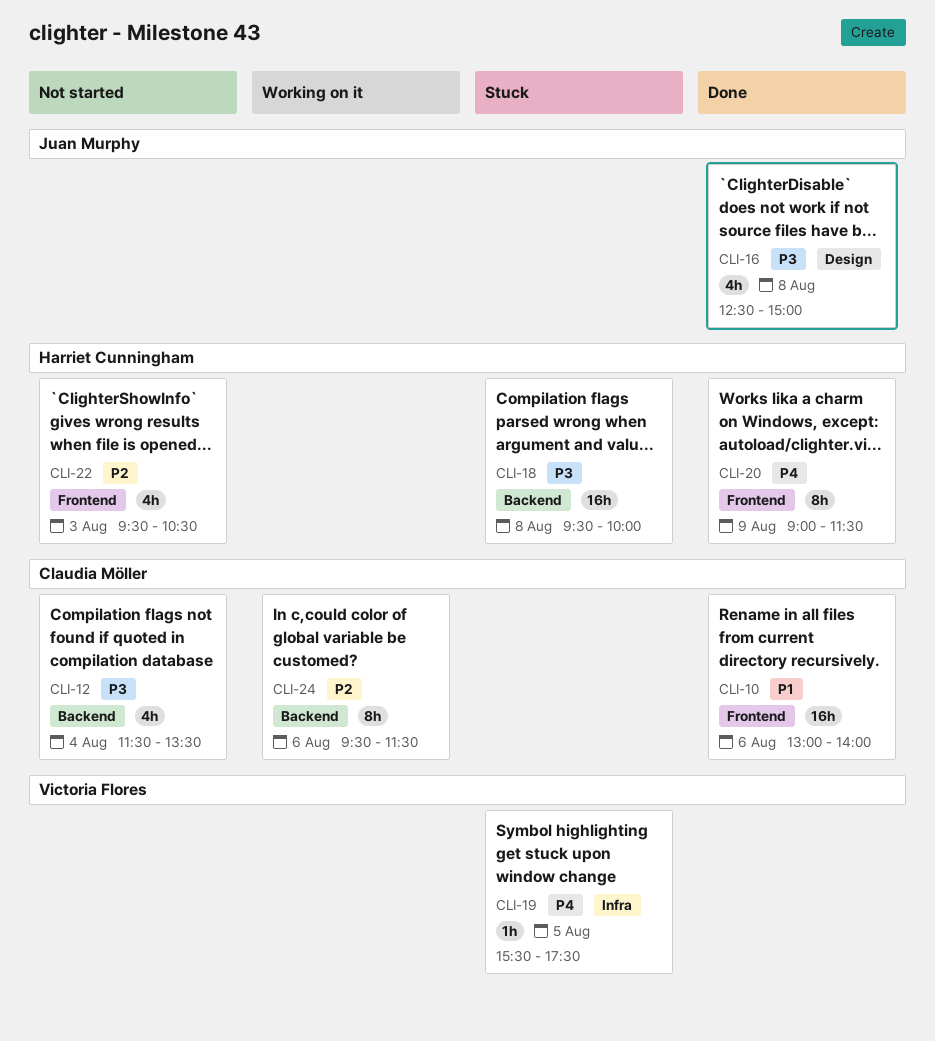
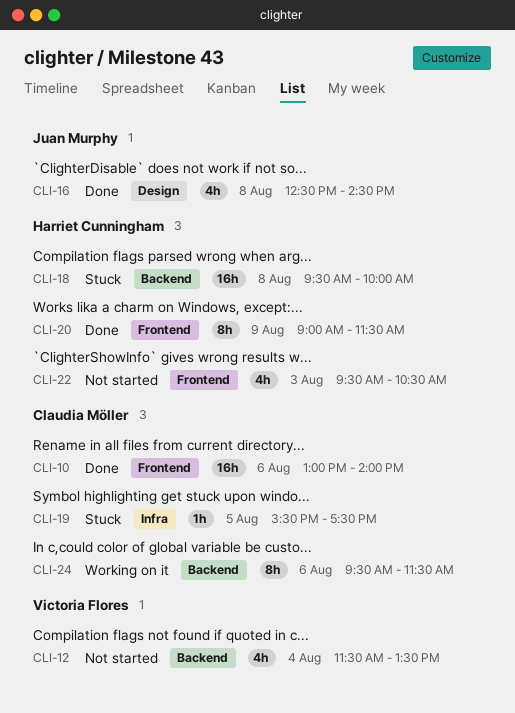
CLI-12, owner: Claudia Möller -> Victoria Flores
CLI-16, ends: 15:00 -> 14:30
CLI-19, owner: Victoria Flores -> Claudia Möller

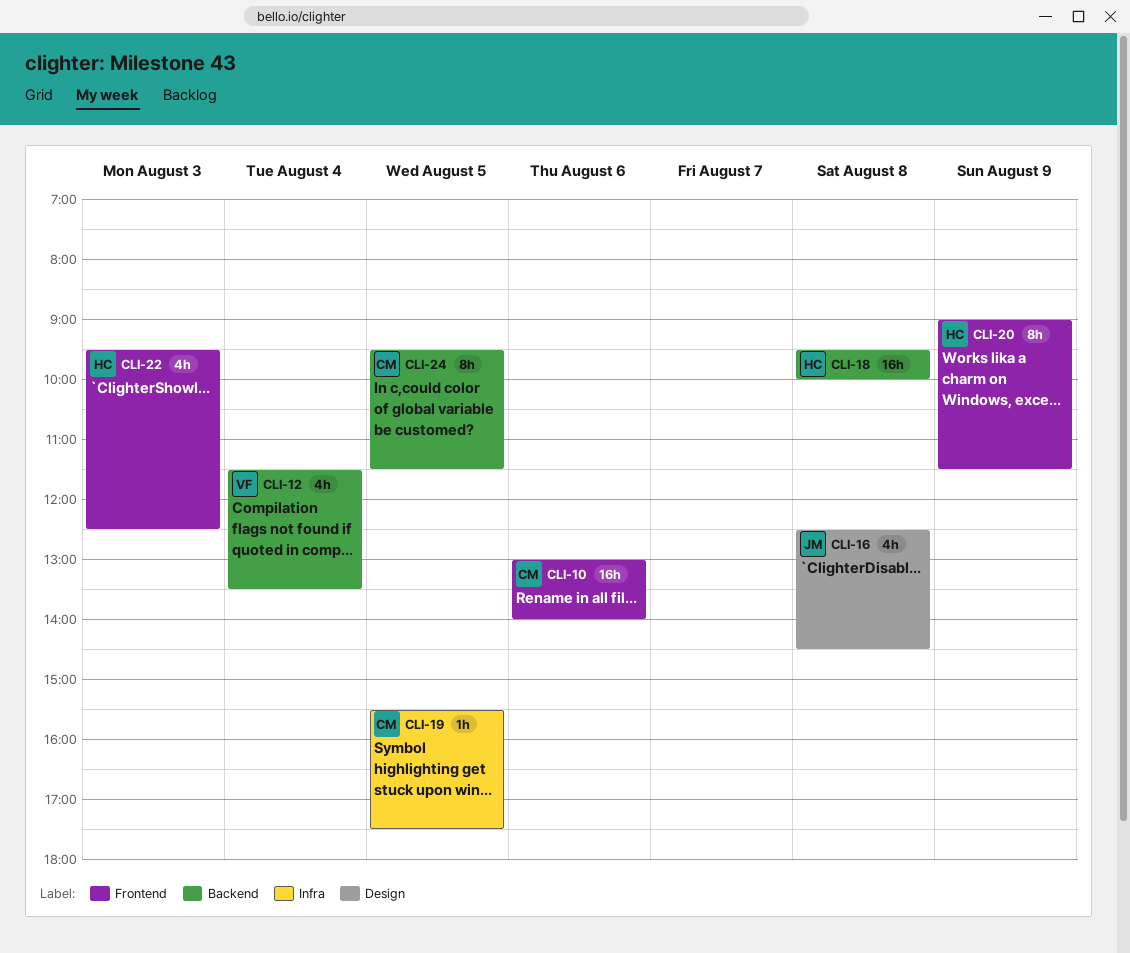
CLI-22, ends: 10:30 -> 12:30
CLI-24, day: Aug 6 -> Aug 5

